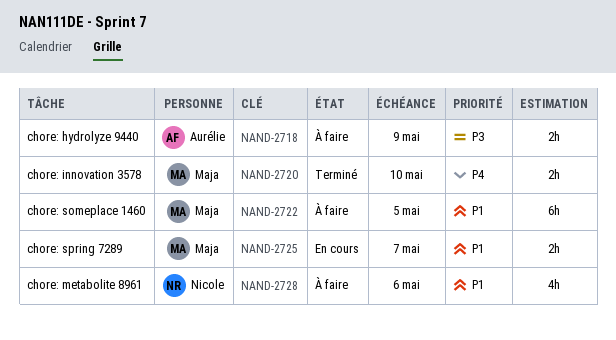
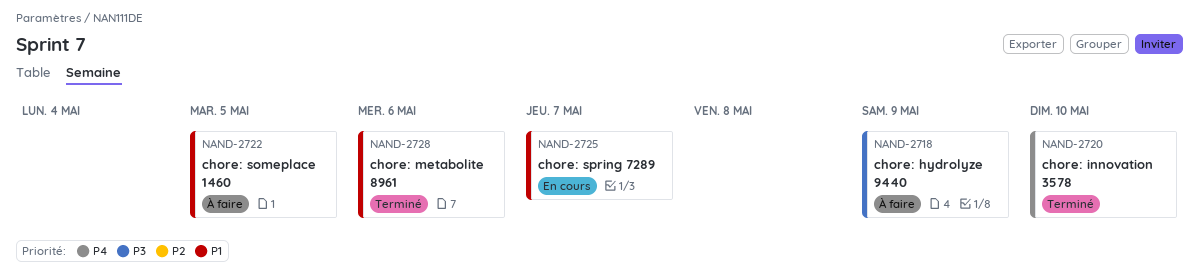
NAND-2728, status: À faire -> Terminé

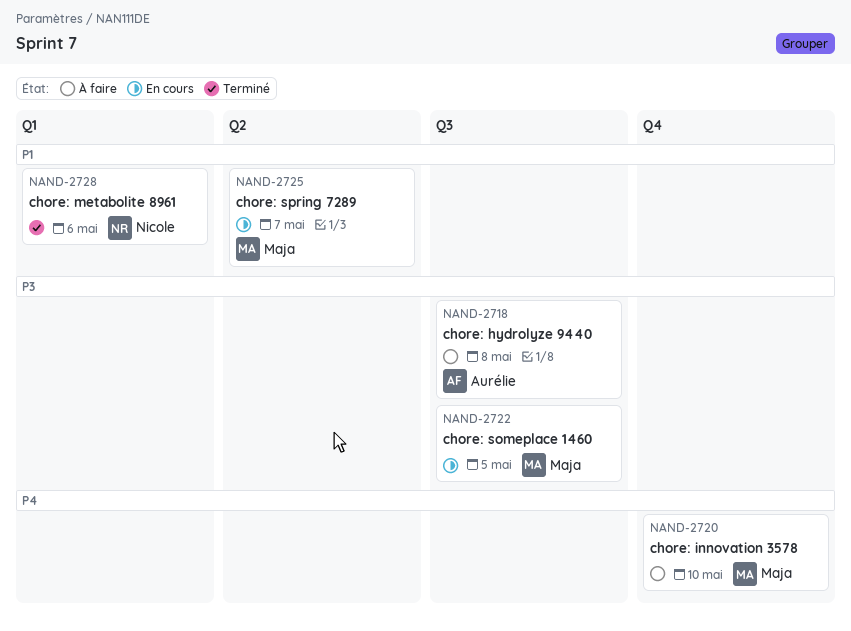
NAND-2718, due: May 9 -> May 8
NAND-2720, status: Terminé -> À faire
NAND-2722, status: À faire -> En cours
NAND-2722, priority: P1 -> P3

